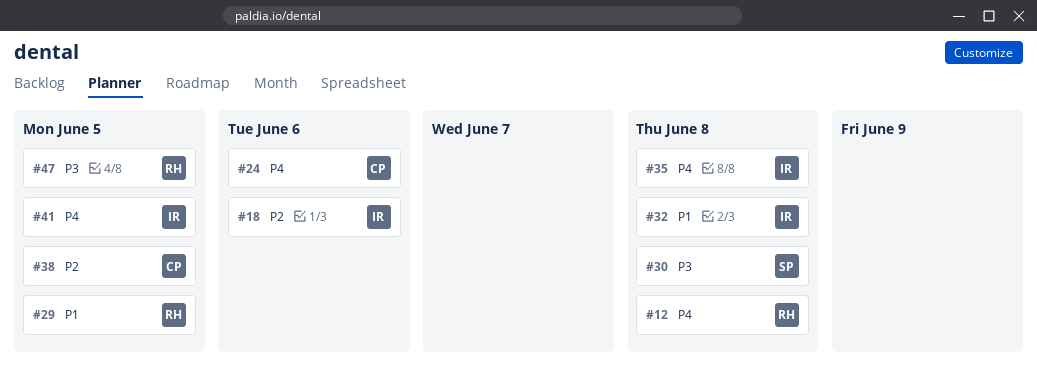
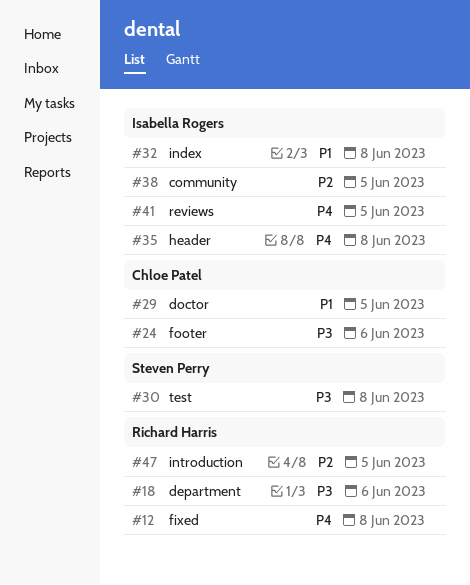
#18, owner: Isabella Rogers -> Richard Harris
#18, priority: P2 -> P3
#24, priority: P4 -> P3
#29, owner: Richard Harris -> Chloe Patel
#38, owner: Chloe Patel -> Isabella Rogers
#47, priority: P3 -> P2

